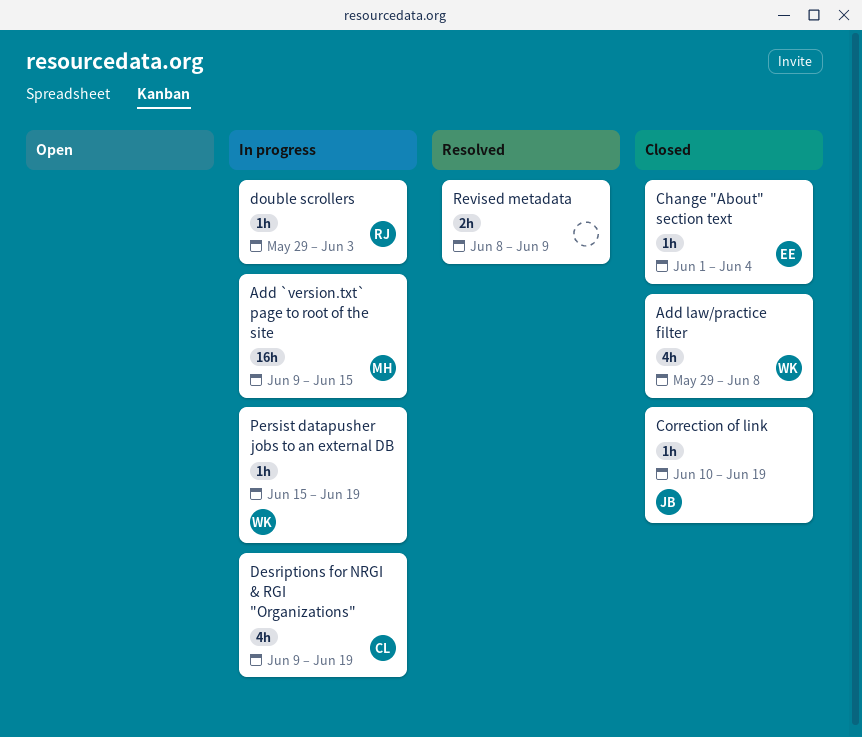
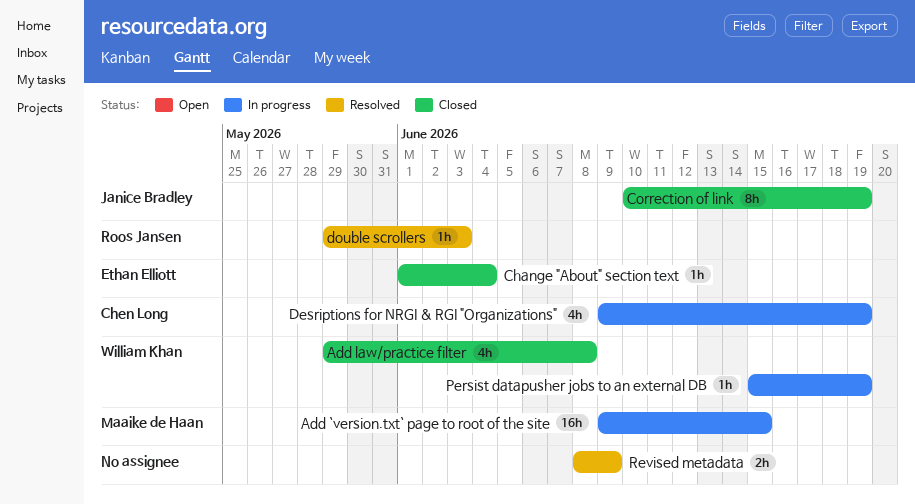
Correction of link, estimate: 1h -> 8h
double scrollers, status: In progress -> Resolved

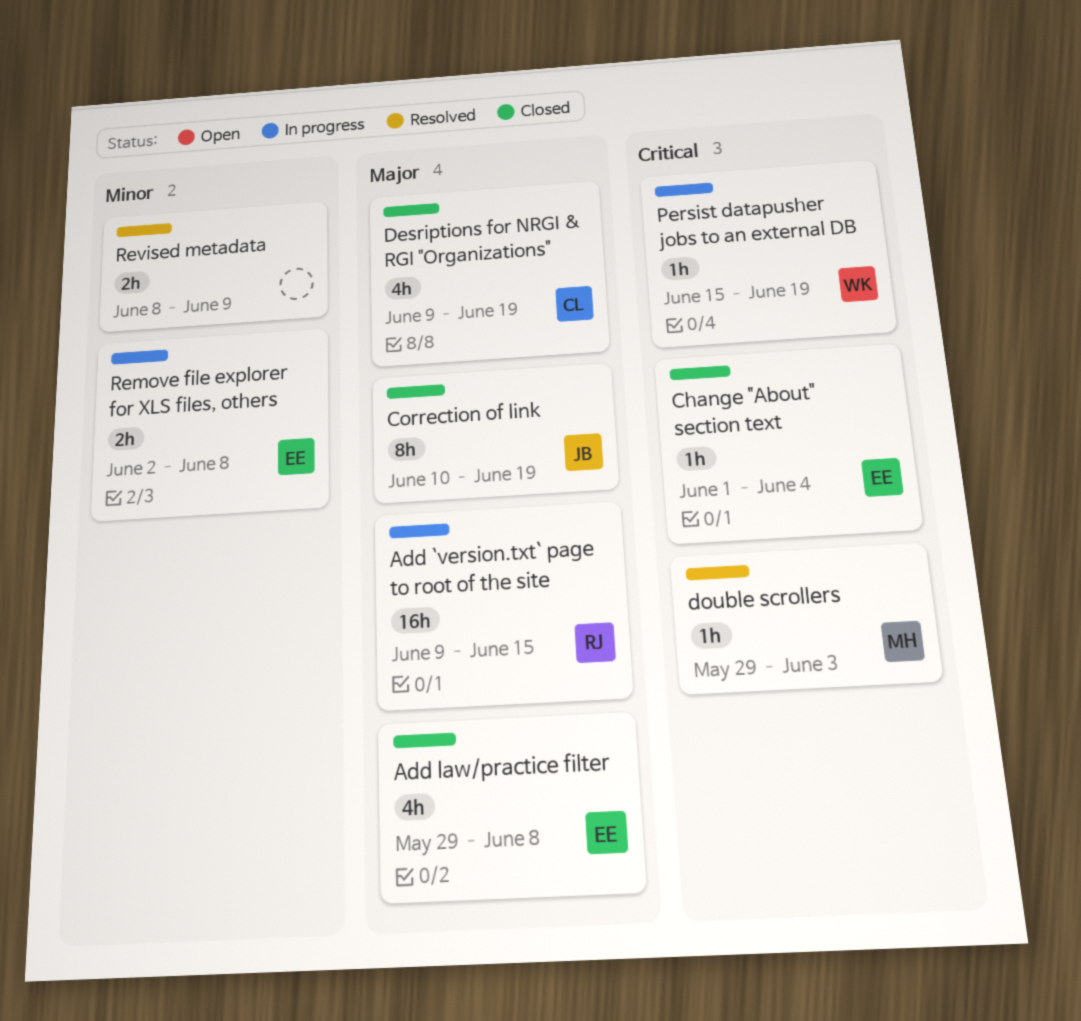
Add `version.txt` page to root of the site, owner: Maaike de Haan -> Roos Jansen
Add law/practice filter, owner: William Khan -> Ethan Elliott
Desriptions for NRGI & RGI "Organizations", status: In progress -> Closed
double scrollers, owner: Roos Jansen -> Maaike de Haan
Remove file explorer for XLS files, others: none -> present

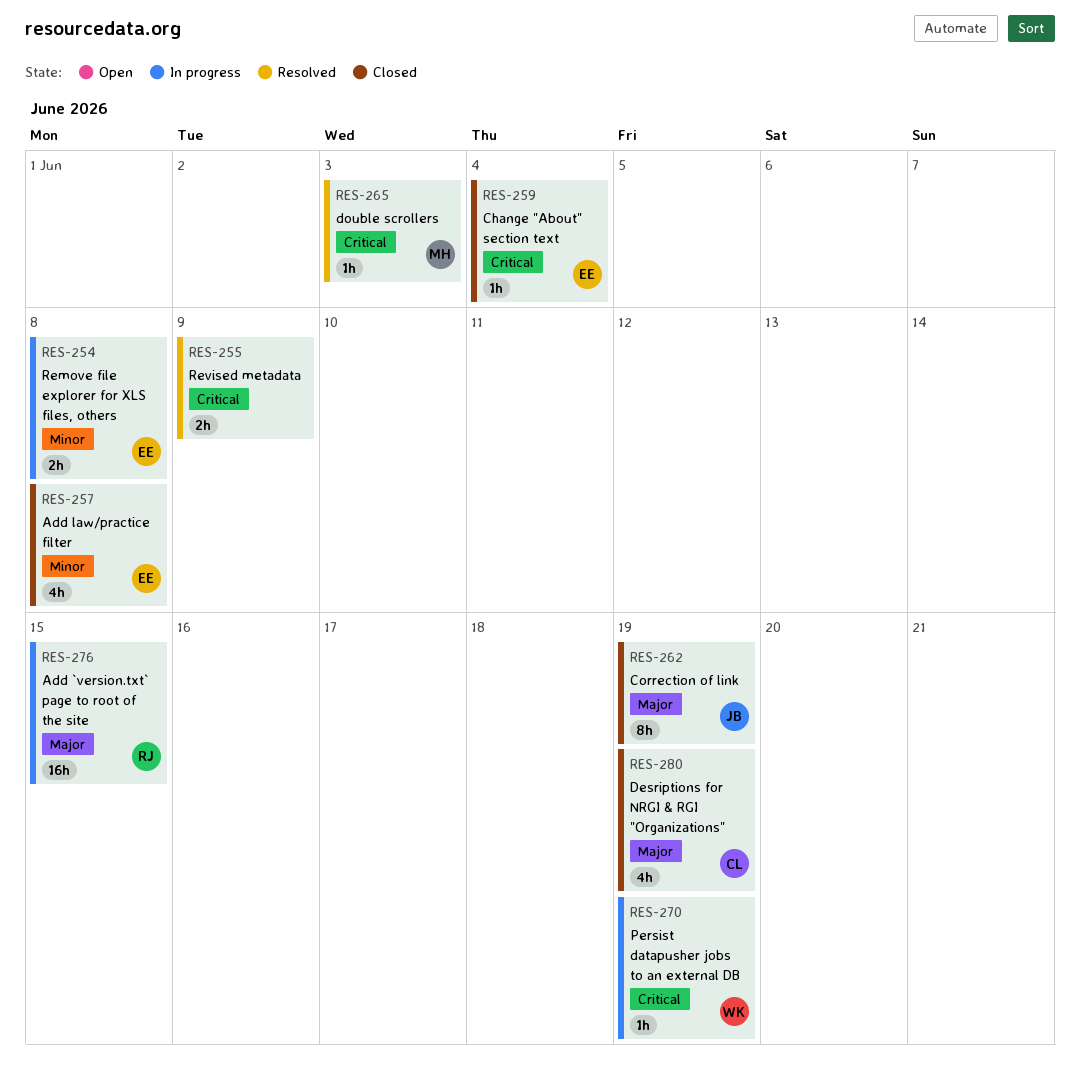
Add law/practice filter, priority: Major -> Minor
Revised metadata, priority: Minor -> Critical

